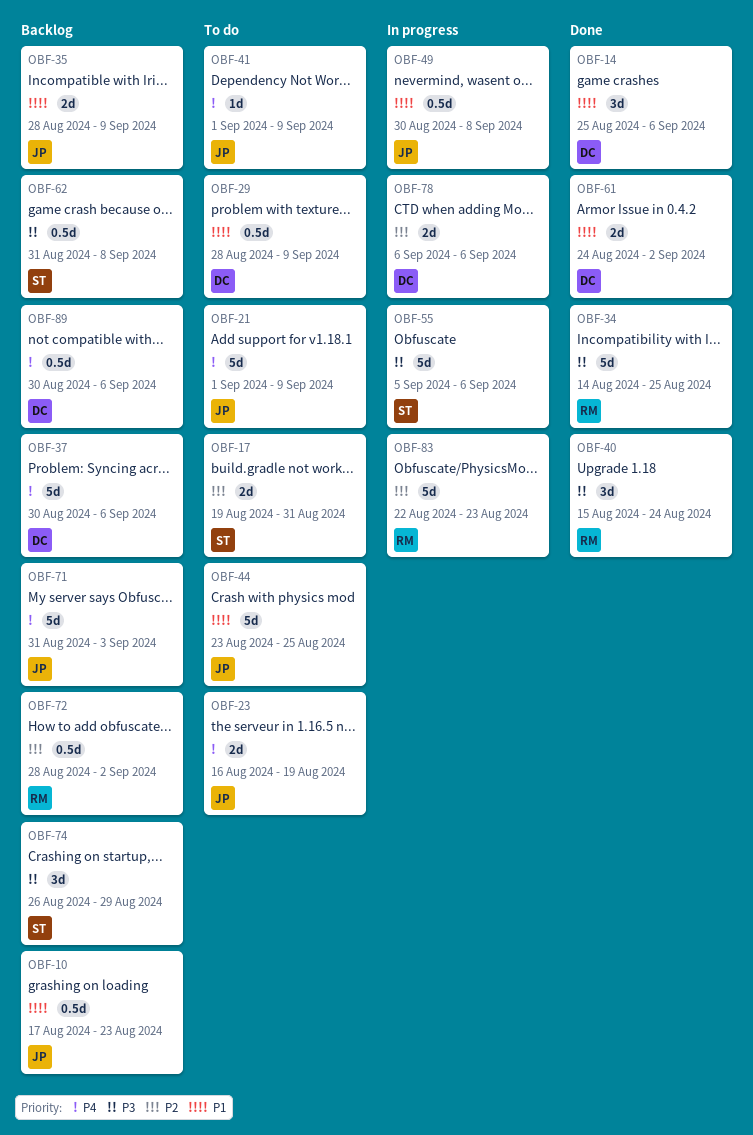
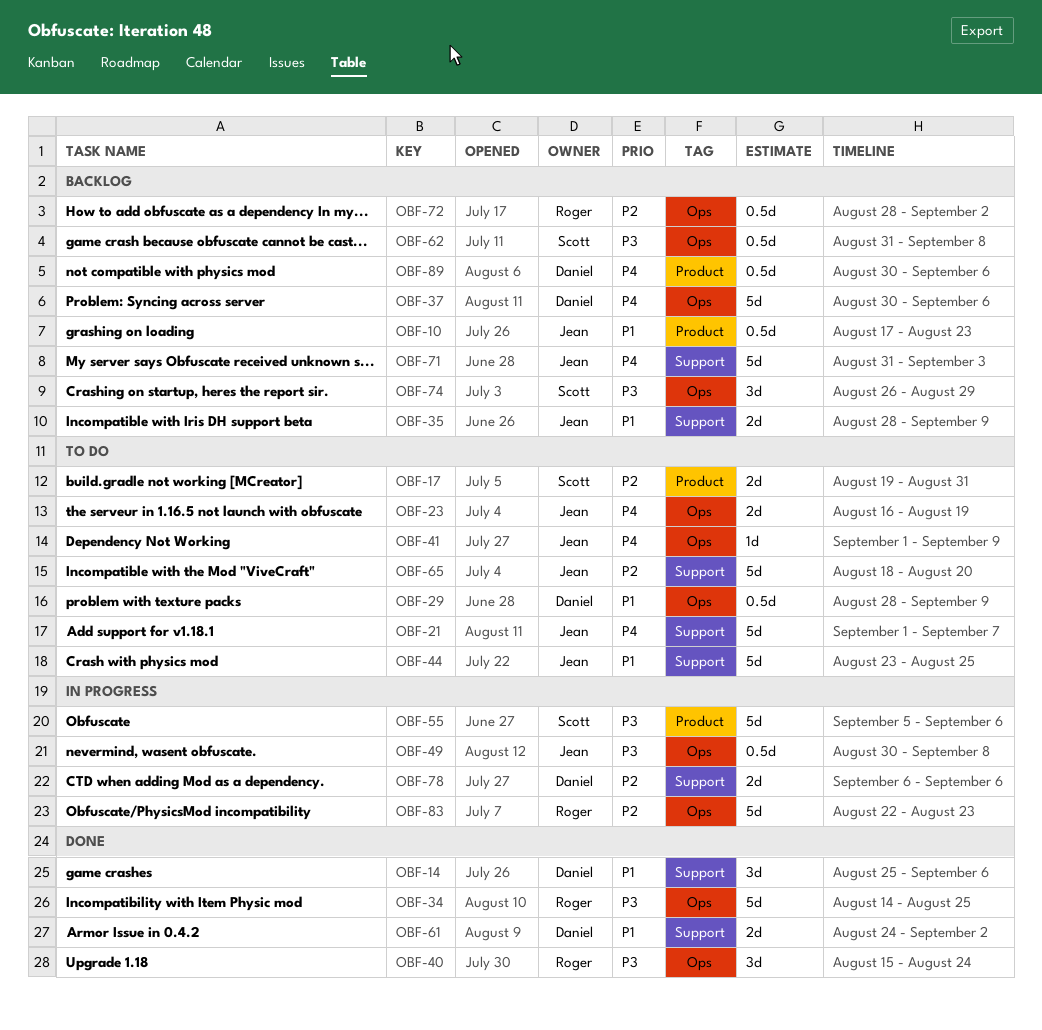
OBF-21, due: Sep 9 -> Sep 7
OBF-49, priority: P1 -> P3
OBF-65: none -> present

